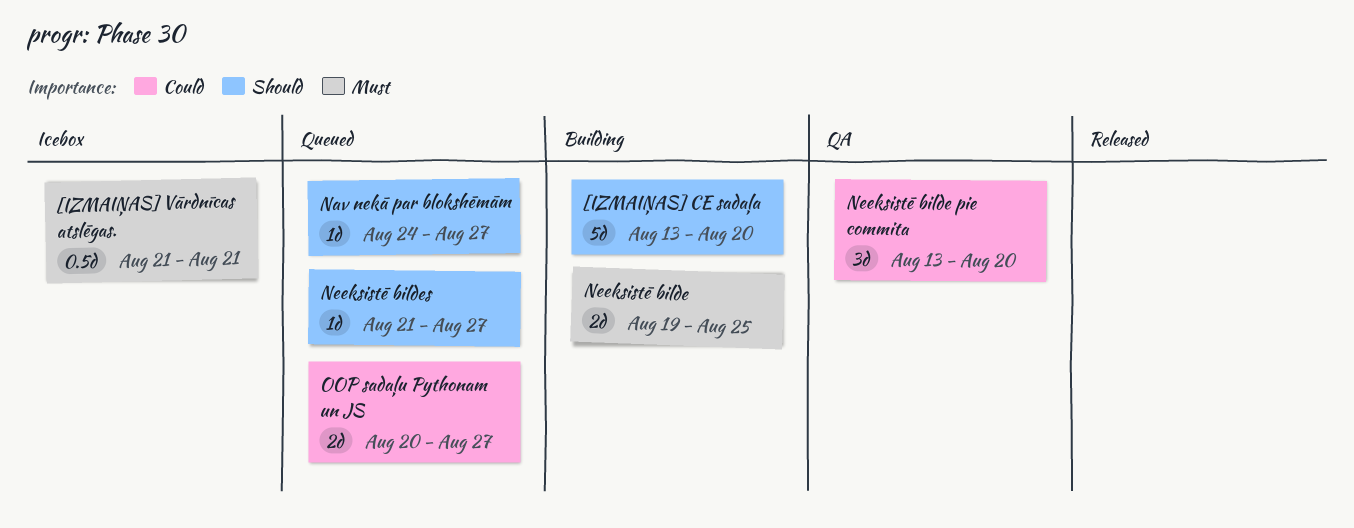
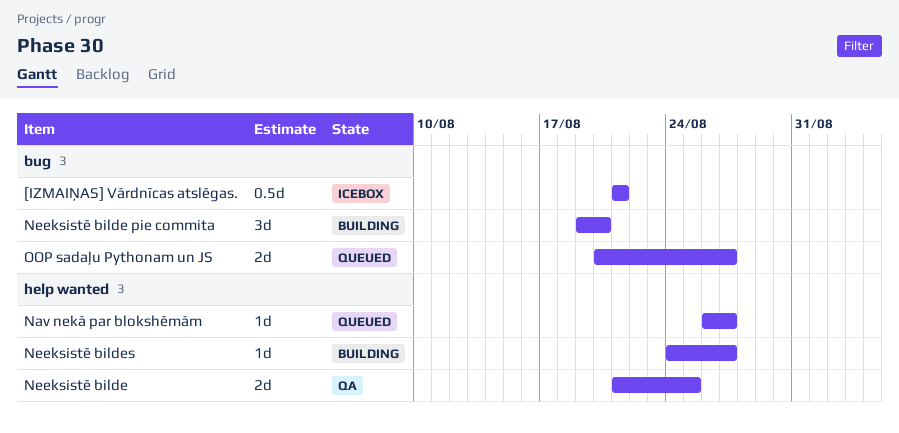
[IZMAIŅAS] CE sadaļa: present -> none
Nav nekā par blokshēmām, start: Aug 24 -> Aug 26
Neeksistē bilde, status: Building -> QA
Neeksistē bilde, start: Aug 19 -> Aug 21
Neeksistē bilde pie commita, status: QA -> Building
Neeksistē bilde pie commita, start: Aug 13 -> Aug 19
Neeksistē bildes, status: Queued -> Building
Neeksistē bildes, start: Aug 21 -> Aug 24

